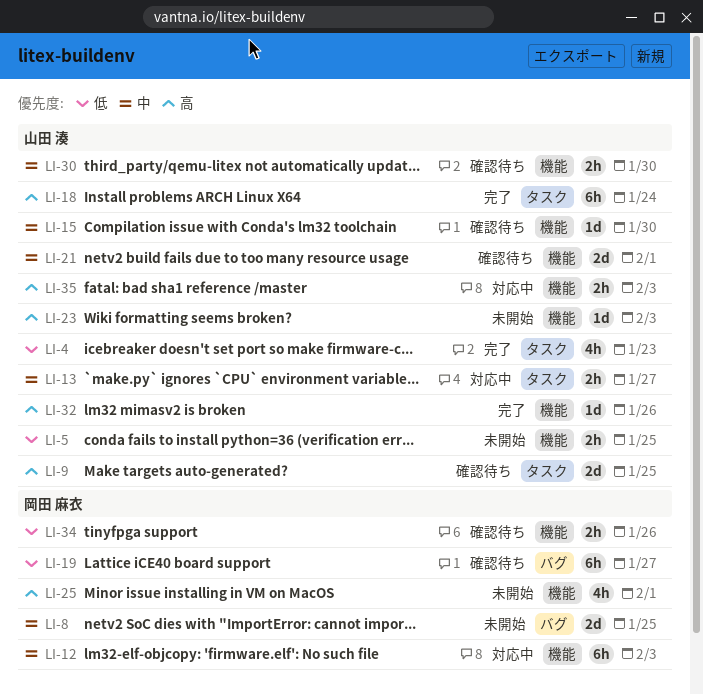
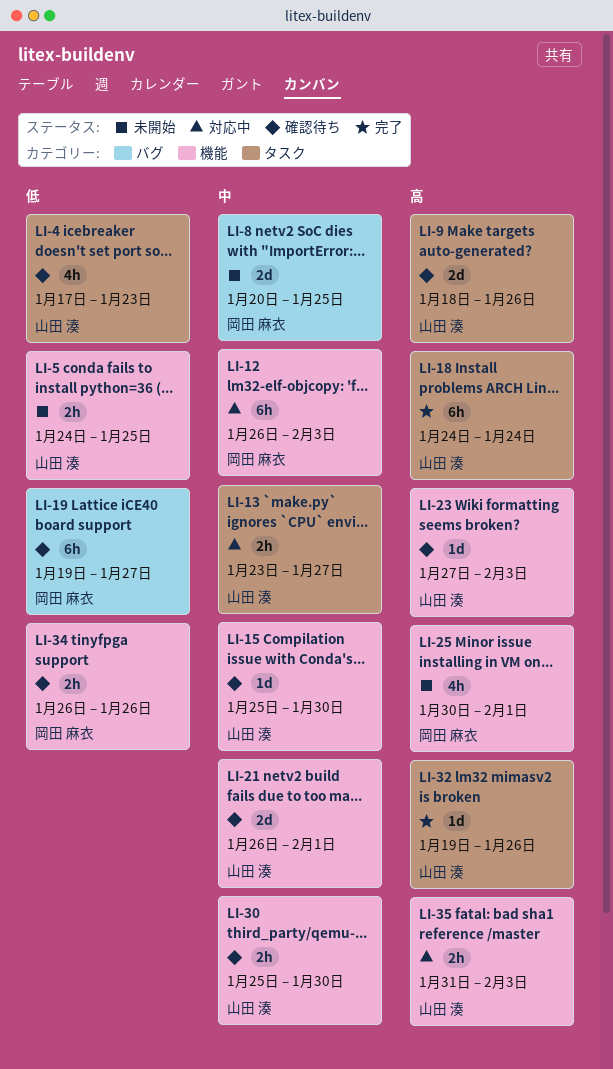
LI-4, status: 完了 -> 確認待ち
LI-9, due: Jan 25 -> Jan 26
LI-23, status: 未開始 -> 確認待ち
LI-32, label: 機能 -> タスク

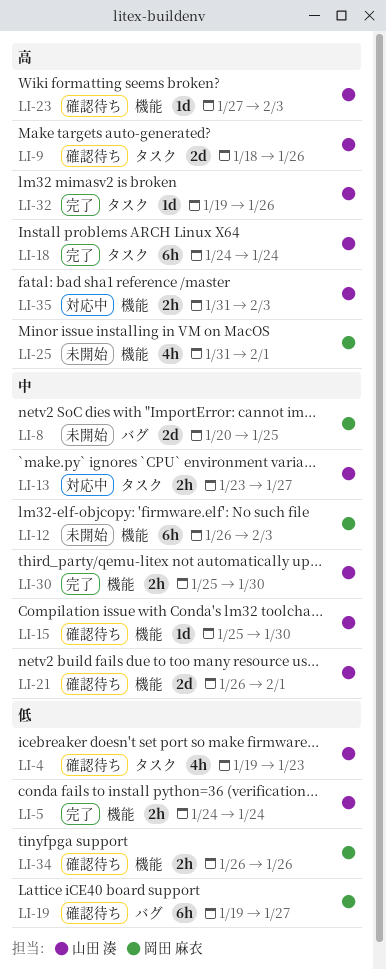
LI-4, start: Jan 17 -> Jan 19
LI-5, status: 未開始 -> 完了
LI-5, due: Jan 25 -> Jan 24
LI-12, status: 対応中 -> 未開始
LI-25, start: Jan 30 -> Jan 31
LI-30, status: 確認待ち -> 完了

